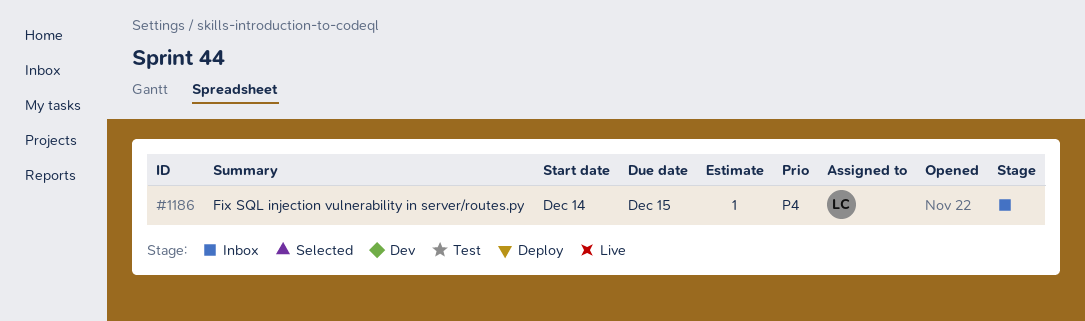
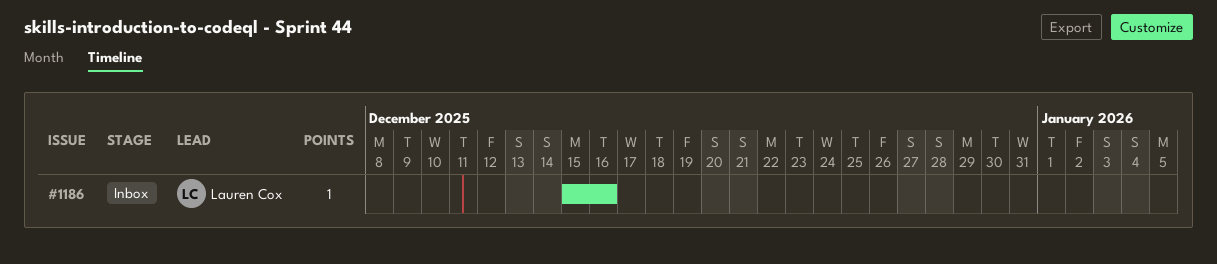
#1186, start: Dec 14 -> Dec 15
#1186, due: Dec 15 -> Dec 16

